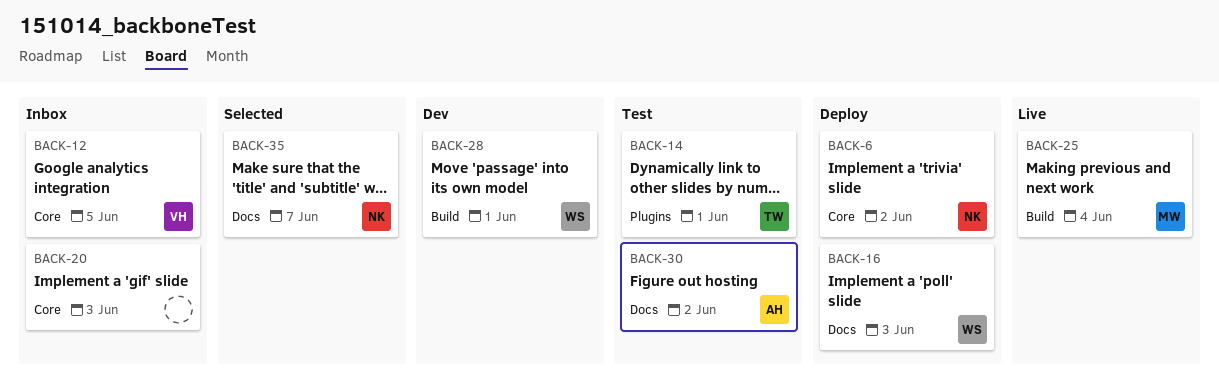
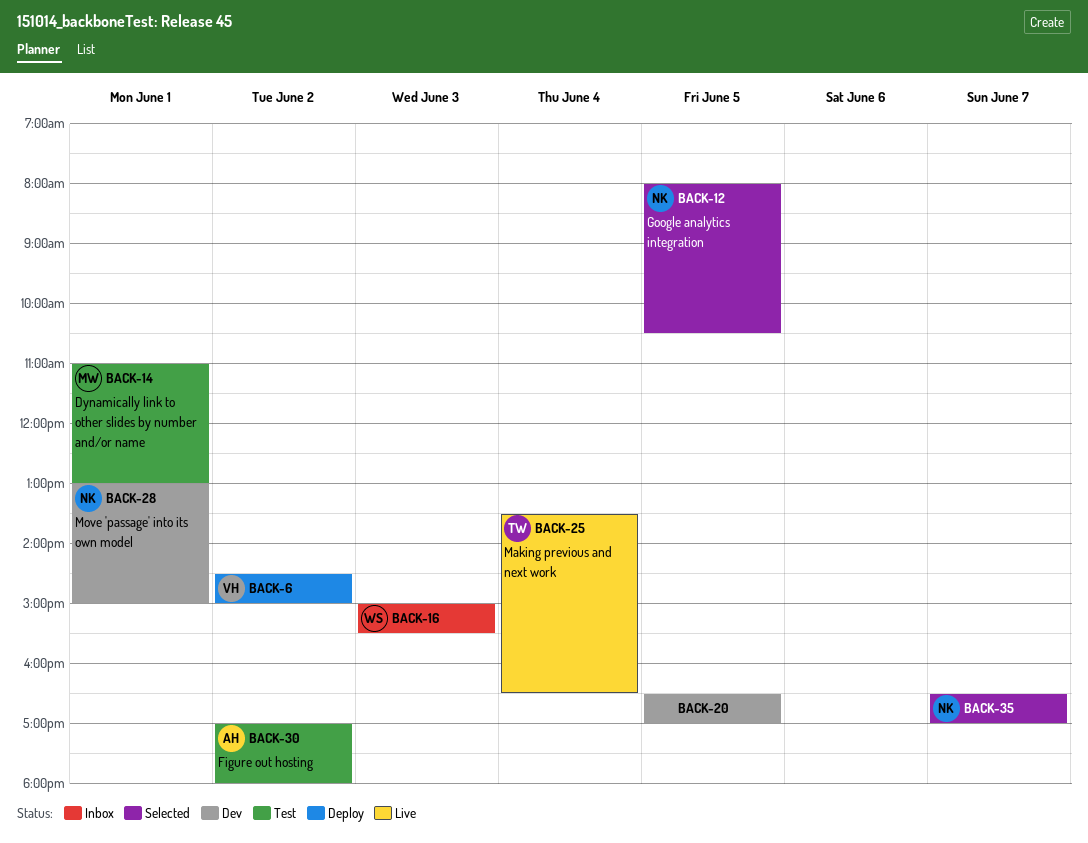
BACK-6, owner: NK -> VH
BACK-12, status: Inbox -> Selected
BACK-12, owner: VH -> NK
BACK-14, owner: TW -> MW
BACK-16, status: Deploy -> Inbox
BACK-20, status: Inbox -> Dev
BACK-20, day: Jun 3 -> Jun 5
BACK-25, owner: MW -> TW
BACK-28, owner: WS -> NK

